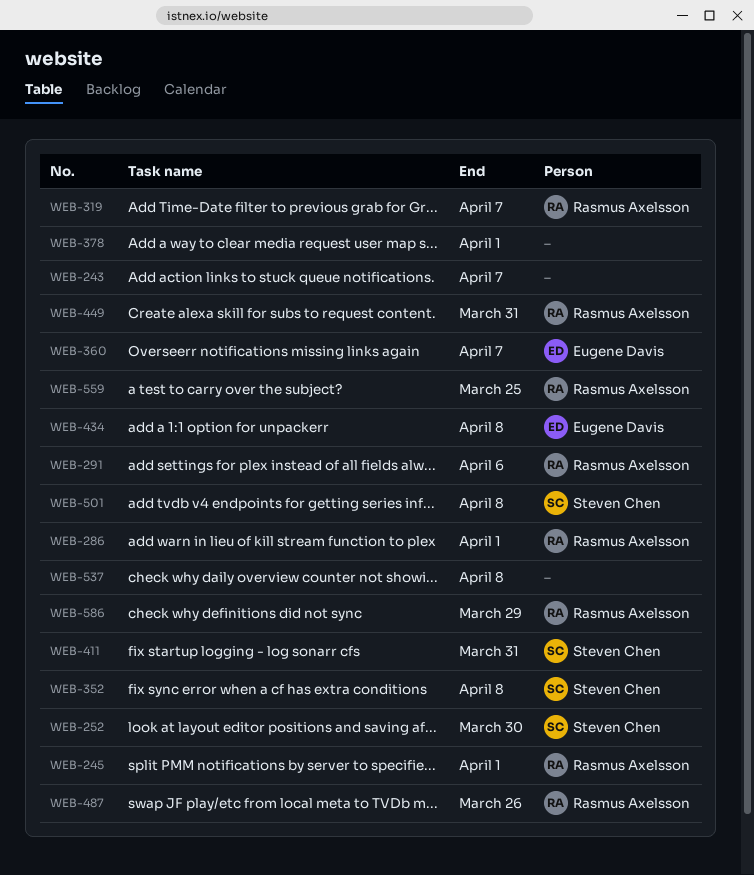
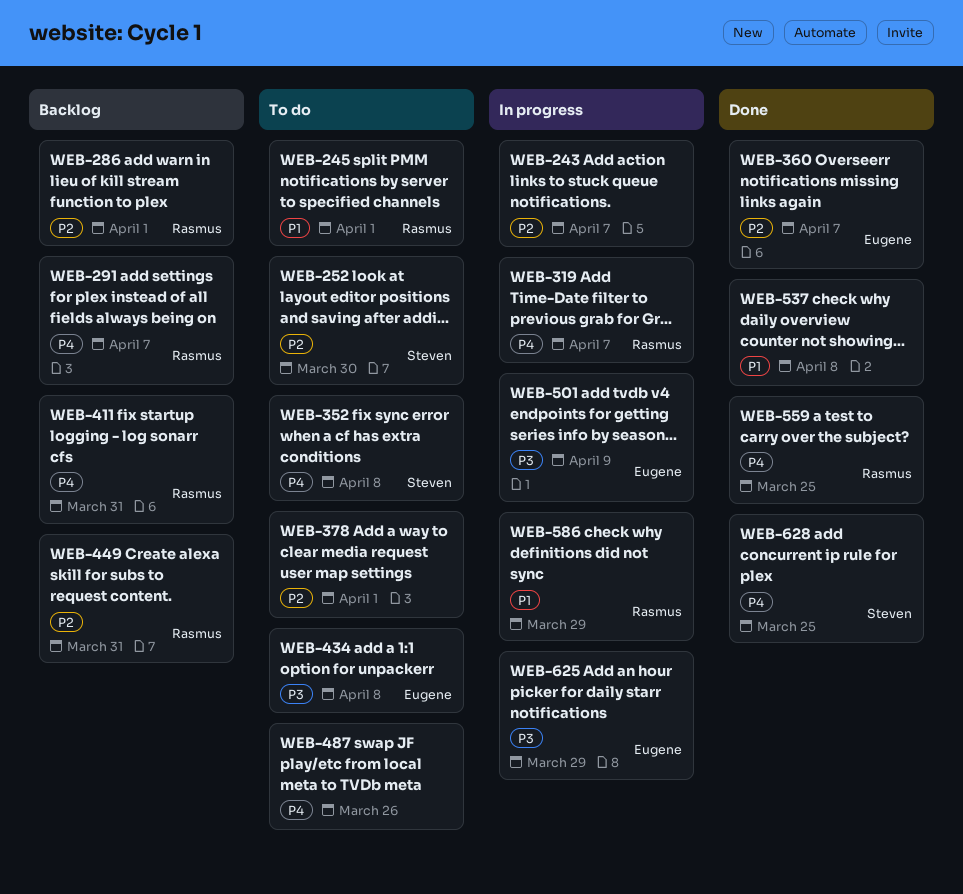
WEB-291, due: Apr 6 -> Apr 7
WEB-411, owner: Steven Chen -> Rasmus Axelsson
WEB-487, owner: Rasmus Axelsson -> none
WEB-501, owner: Steven Chen -> Eugene Davis
WEB-501, due: Apr 8 -> Apr 9
WEB-625: none -> present
WEB-628: none -> present

